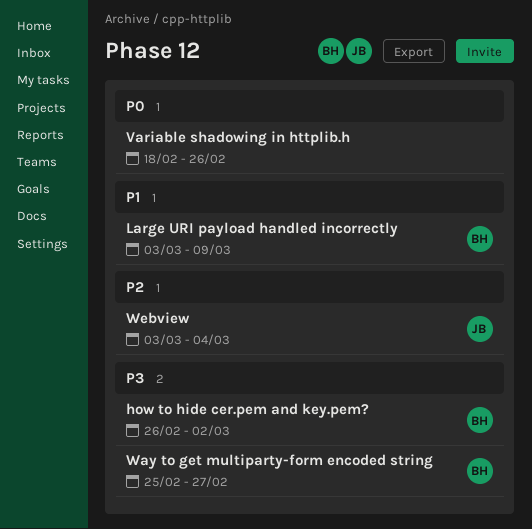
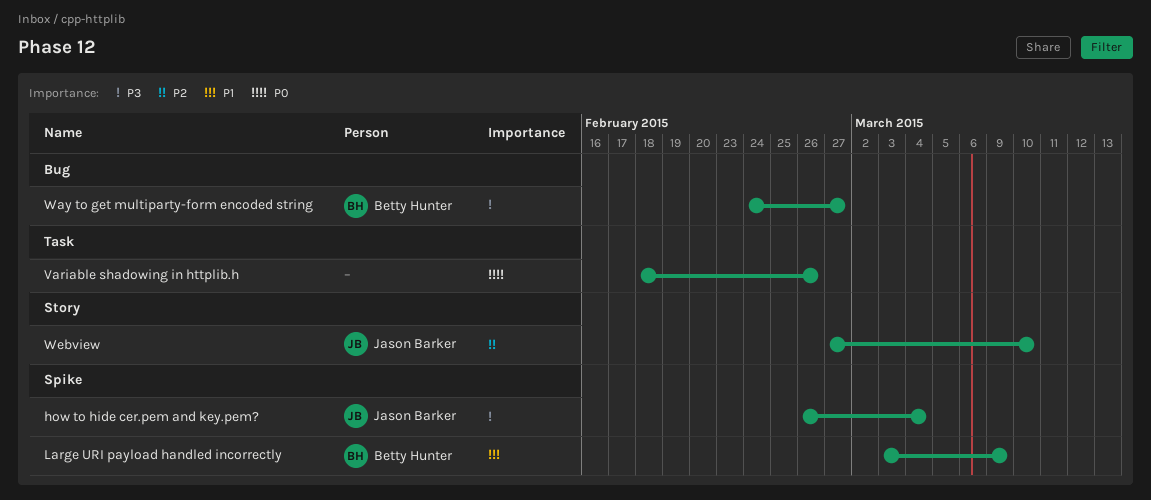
how to hide cer.pem and key.pem?, owner: Betty Hunter -> Jason Barker
how to hide cer.pem and key.pem?, due: Mar 2 -> Mar 4
Way to get multiparty-form encoded string, start: Feb 25 -> Feb 24
Webview, start: Mar 3 -> Feb 27
Webview, due: Mar 4 -> Mar 10

